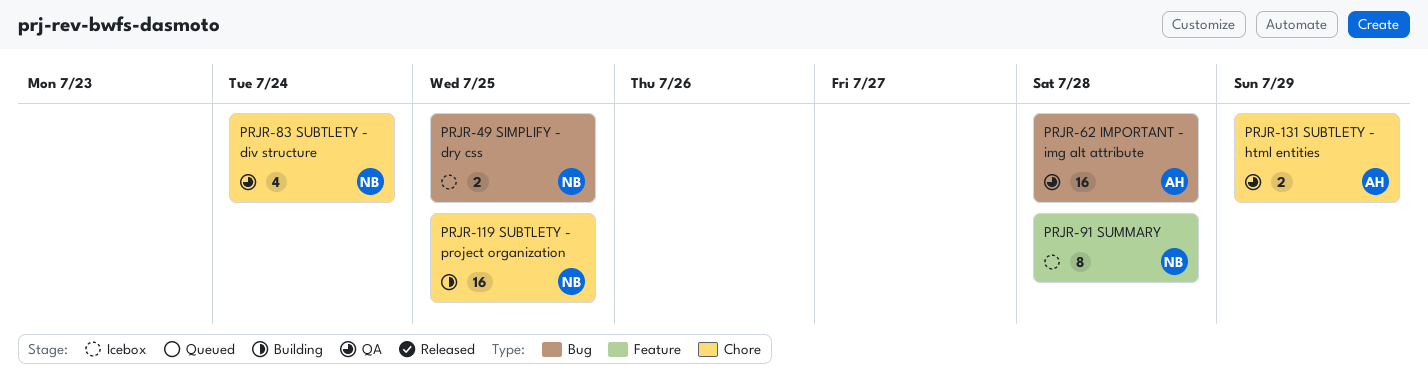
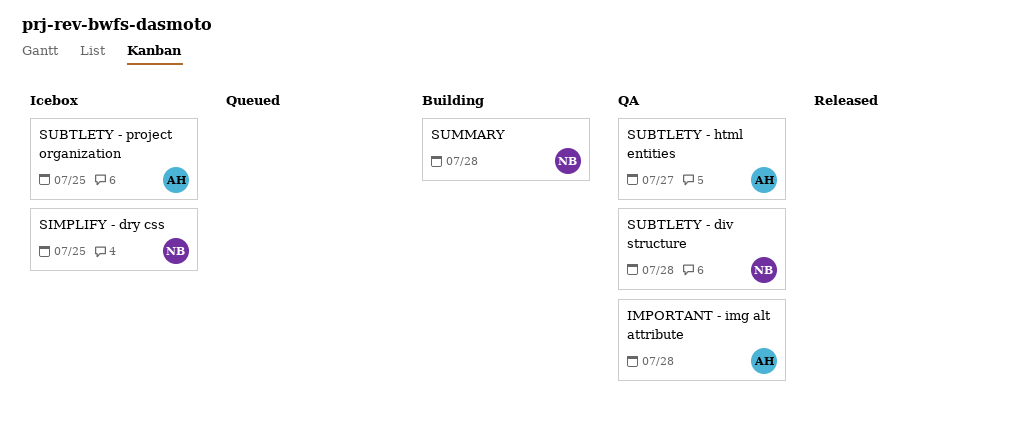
SUBTLETY - div structure, due: Jul 24 -> Jul 28
SUBTLETY - html entities, due: Jul 29 -> Jul 27
SUBTLETY - project organization, status: Building -> Icebox
SUBTLETY - project organization, owner: NB -> AH
SUMMARY, status: Icebox -> Building

